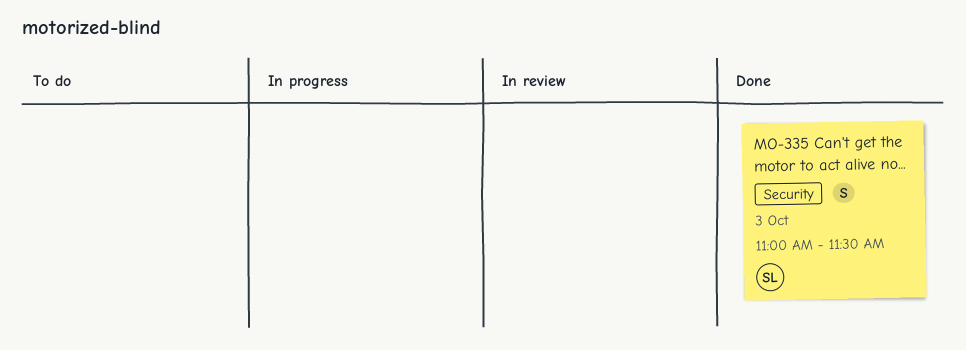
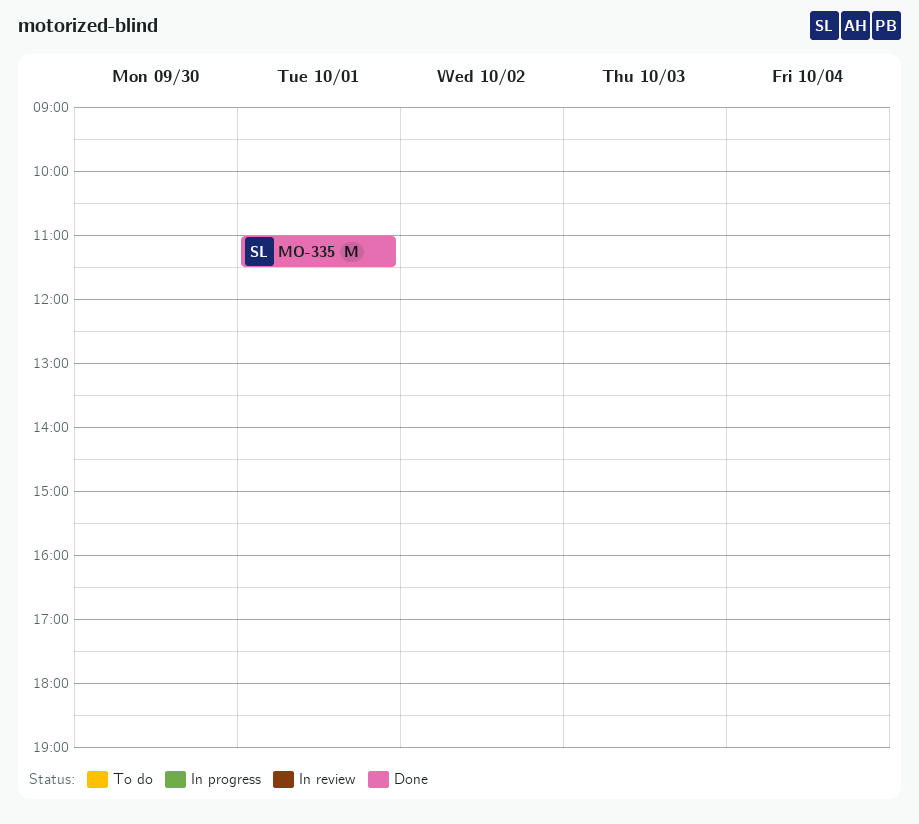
MO-335, estimate: S -> M
MO-335, day: Oct 3 -> Oct 1

